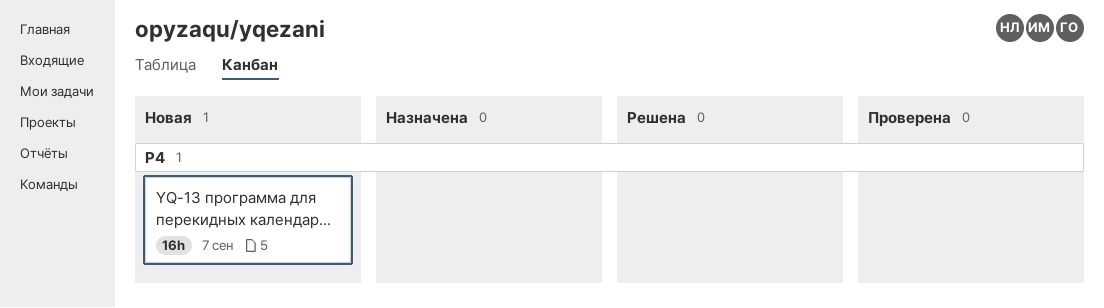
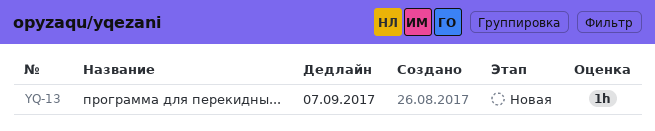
YQ-13, estimate: 16h -> 1h

